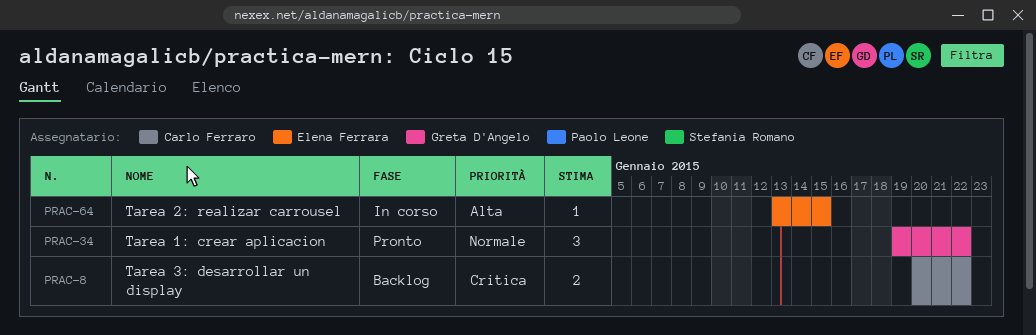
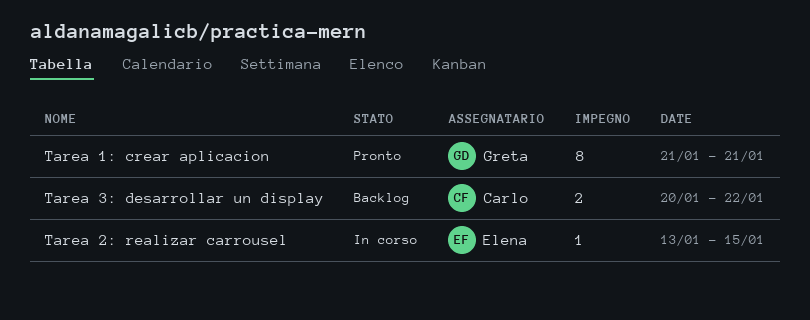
Tarea 1: crear aplicacion, estimate: 3 -> 8
Tarea 1: crear aplicacion, start: Jan 19 -> Jan 21
Tarea 1: crear aplicacion, due: Jan 22 -> Jan 21

